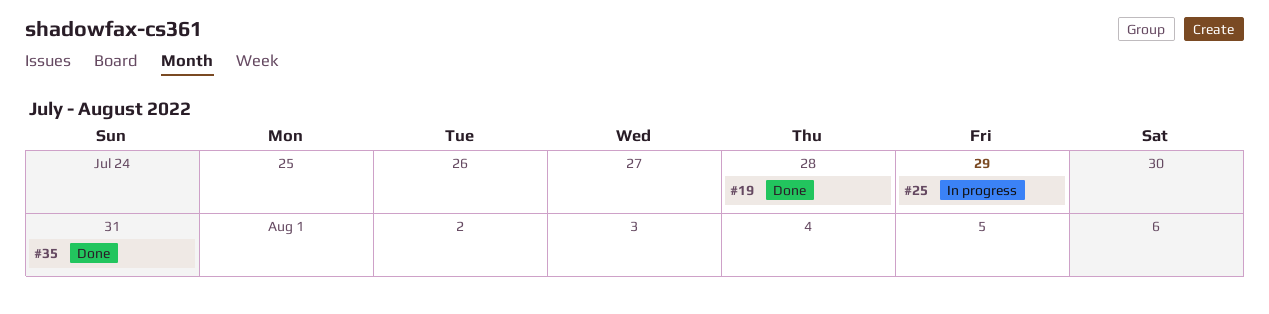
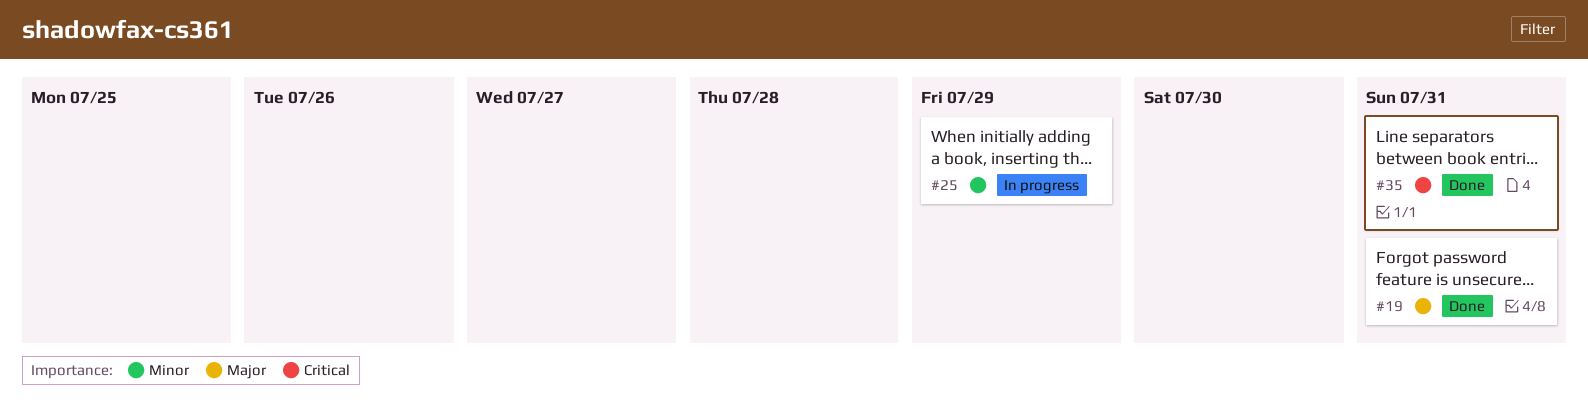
#19, due: Jul 28 -> Jul 31

